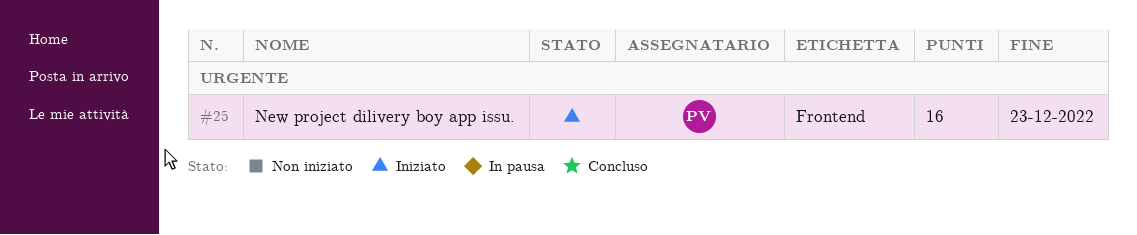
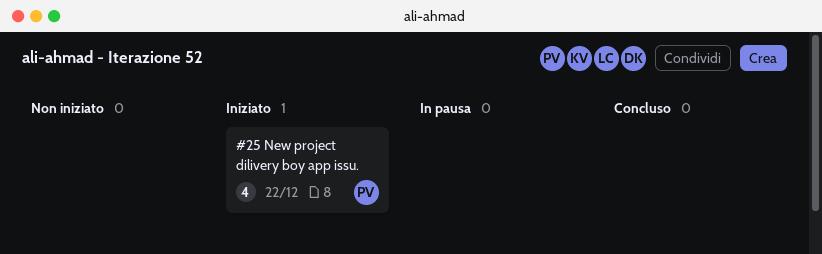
#25, estimate: 16 -> 4
#25, due: Dec 23 -> Dec 22

